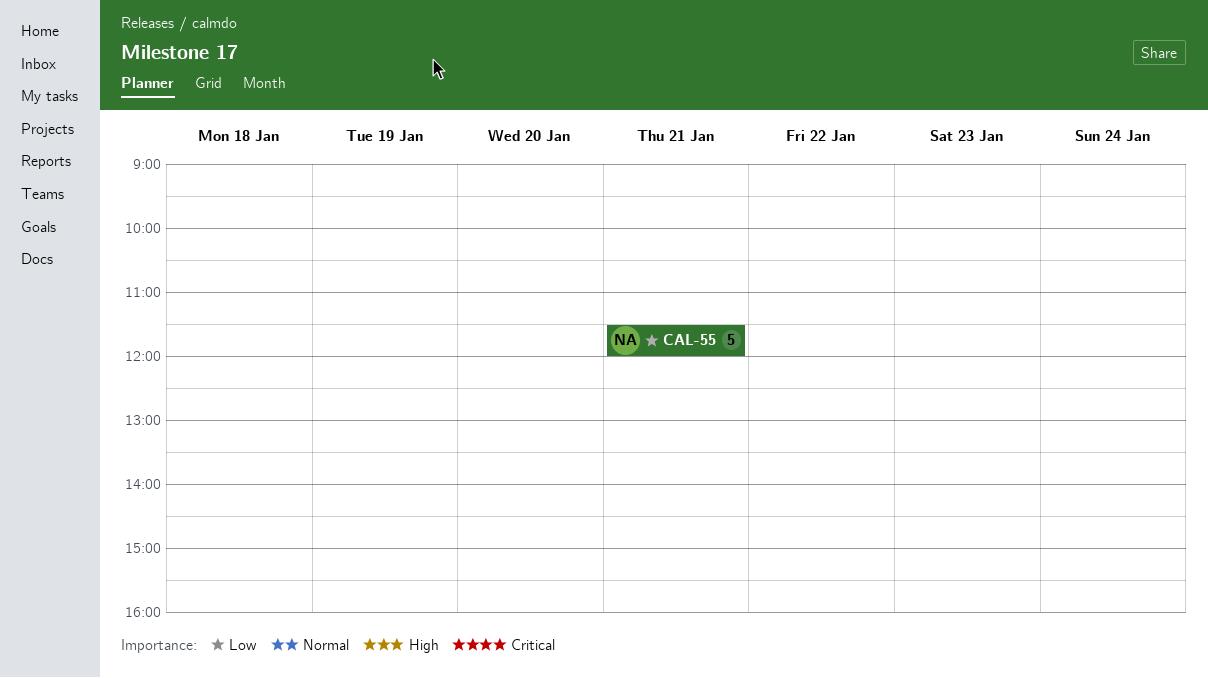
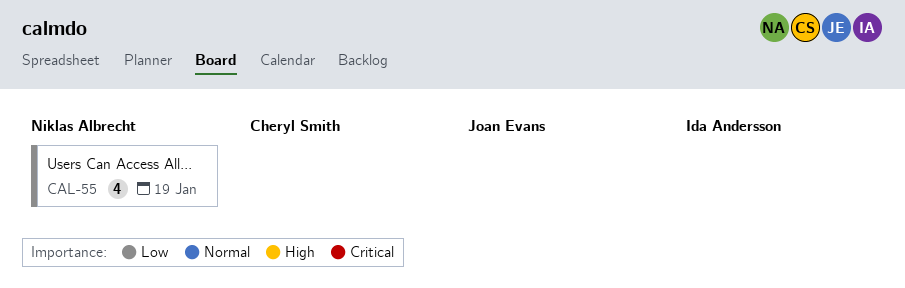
CAL-55, estimate: 5 -> 4
CAL-55, day: Jan 21 -> Jan 19

